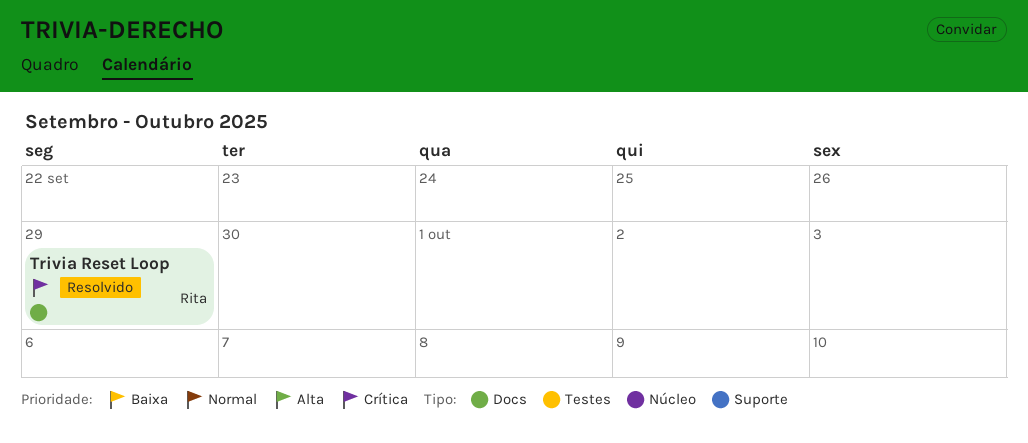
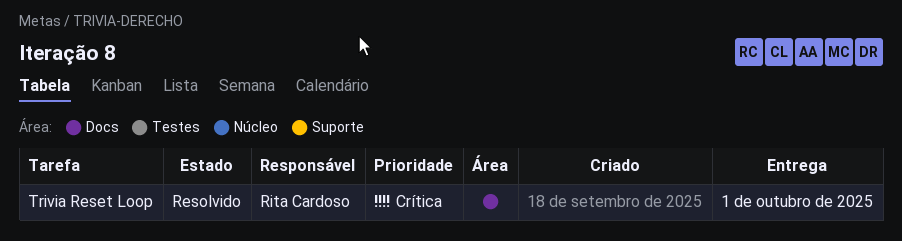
Trivia Reset Loop, due: Sep 29 -> Oct 1

